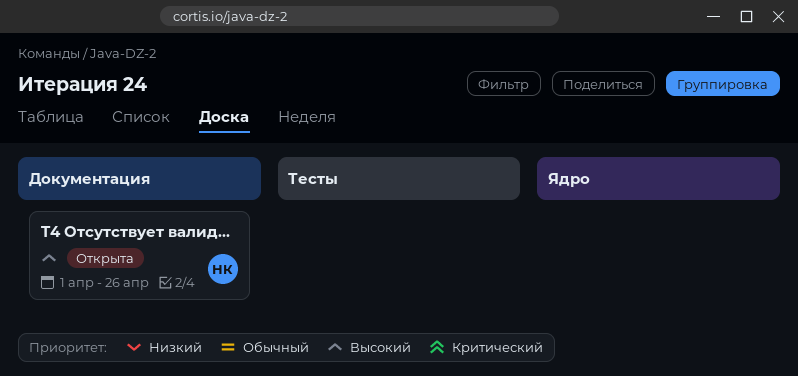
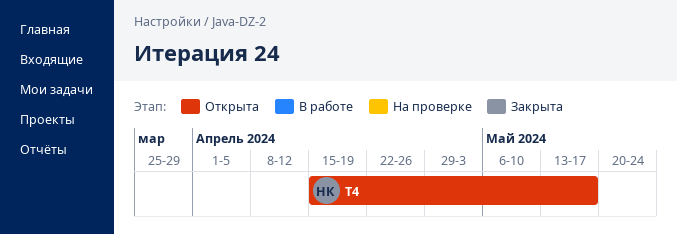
T4, start: Apr 1 -> Apr 15
T4, due: Apr 26 -> May 17

